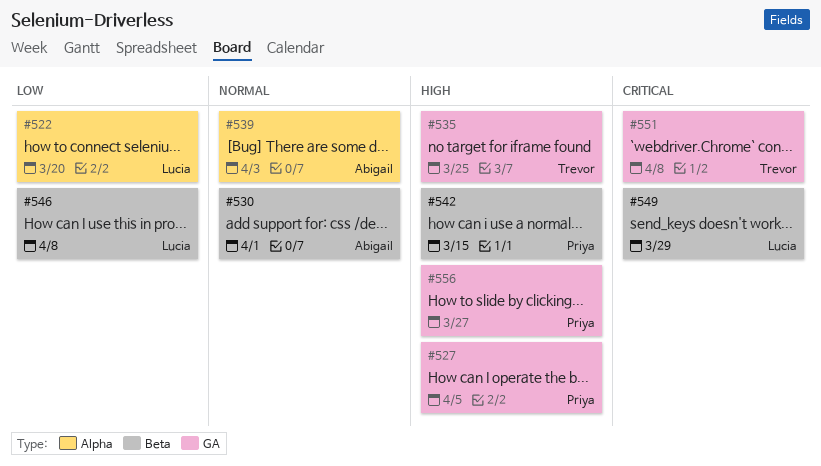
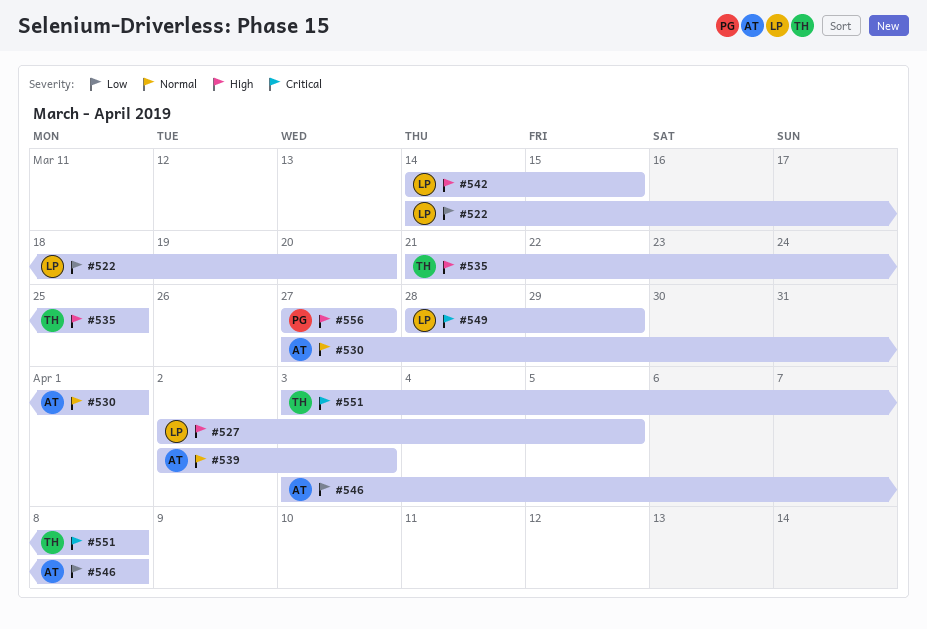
#527, owner: Priya -> Lucia
#542, owner: Priya -> Lucia
#546, owner: Lucia -> Abigail

